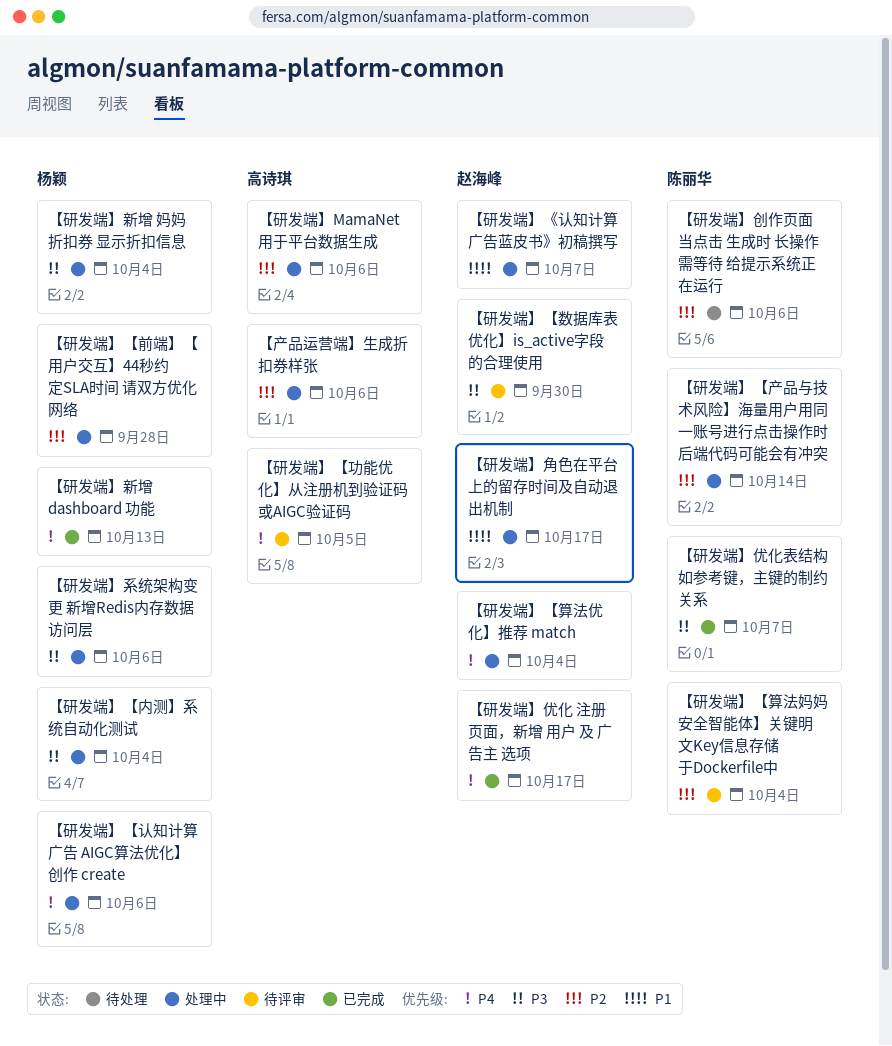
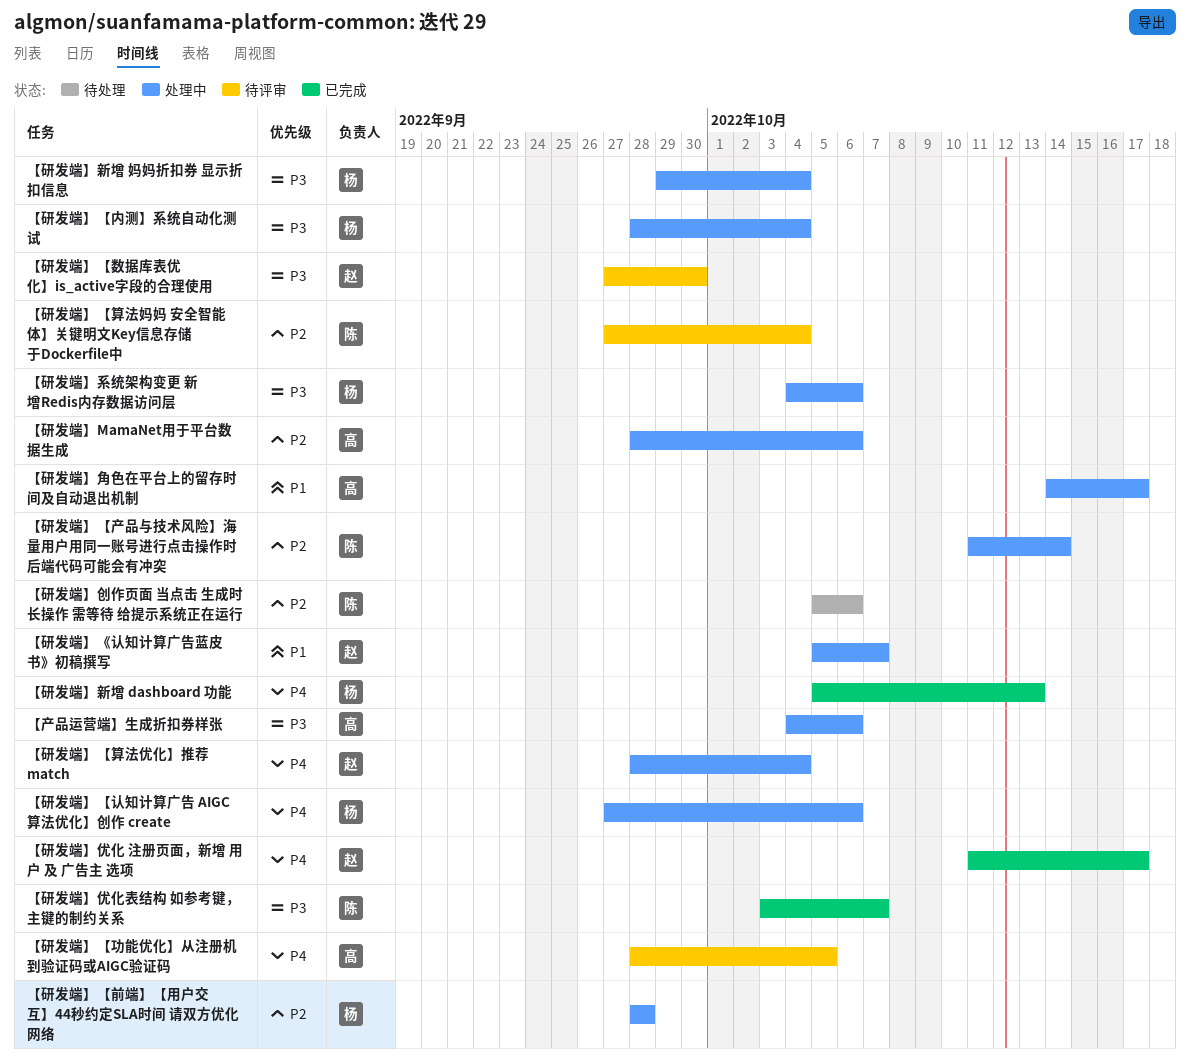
【产品运营端】生成折扣券样张, priority: P2 -> P3
【研发端】角色在平台上的留存时间及自动退出机制, owner: 赵海峰 -> 高诗琪

